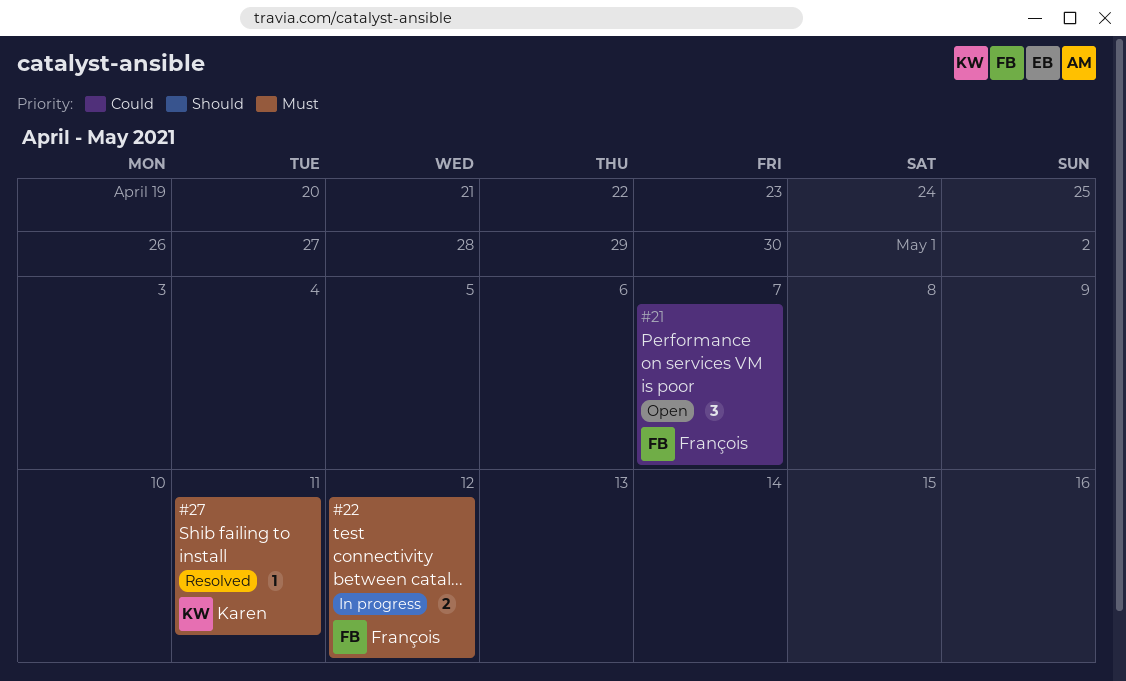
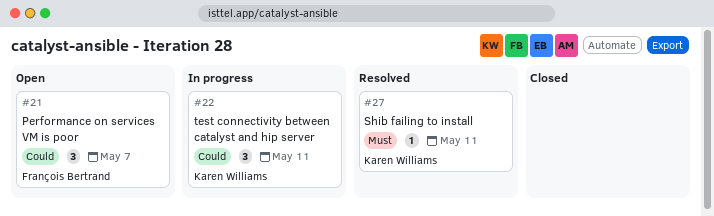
#22, owner: François Bertrand -> Karen Williams
#22, priority: Must -> Could
#22, estimate: 2 -> 3
#22, due: May 12 -> May 11

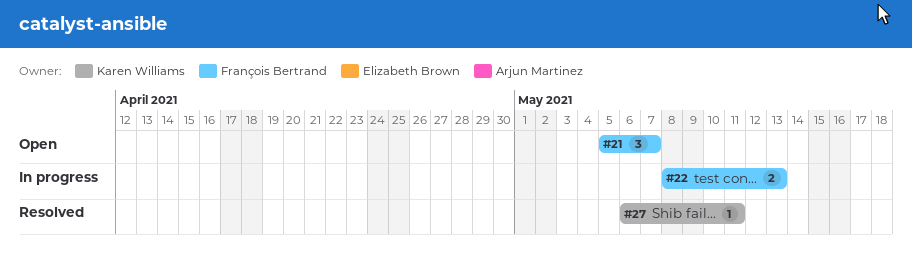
#22, owner: Karen Williams -> François Bertrand
#22, estimate: 3 -> 2
#22, due: May 11 -> May 13

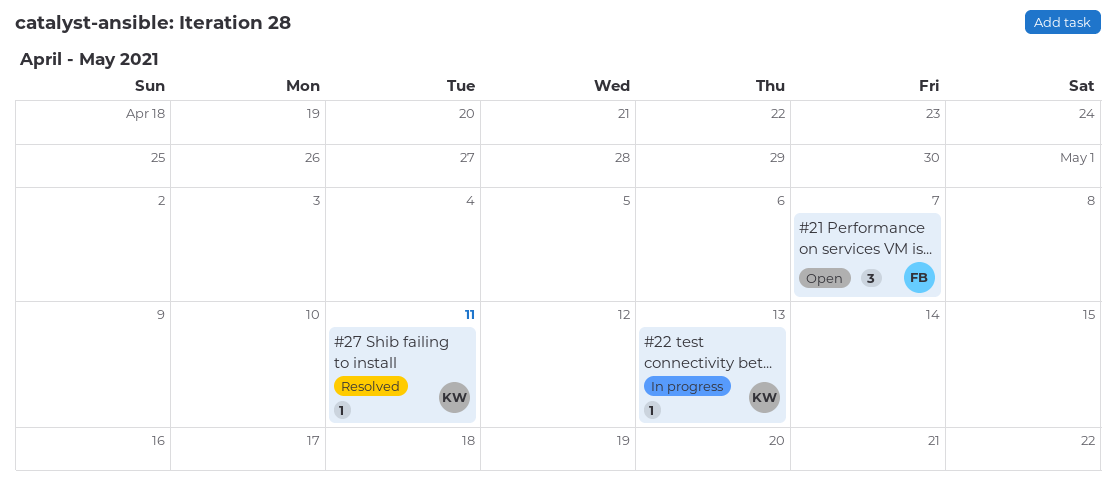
#22, owner: François Bertrand -> Karen Williams
#22, estimate: 2 -> 1

